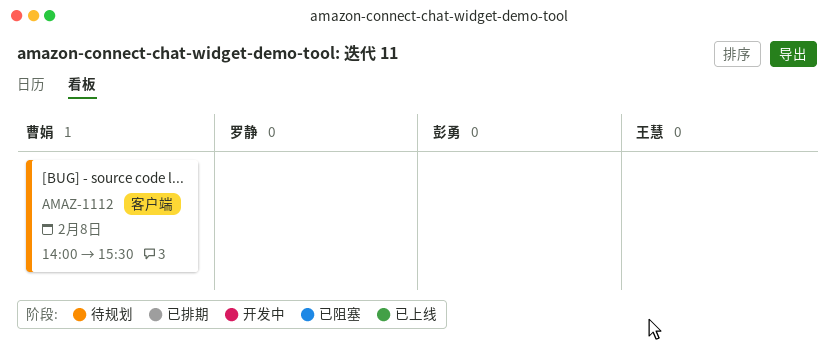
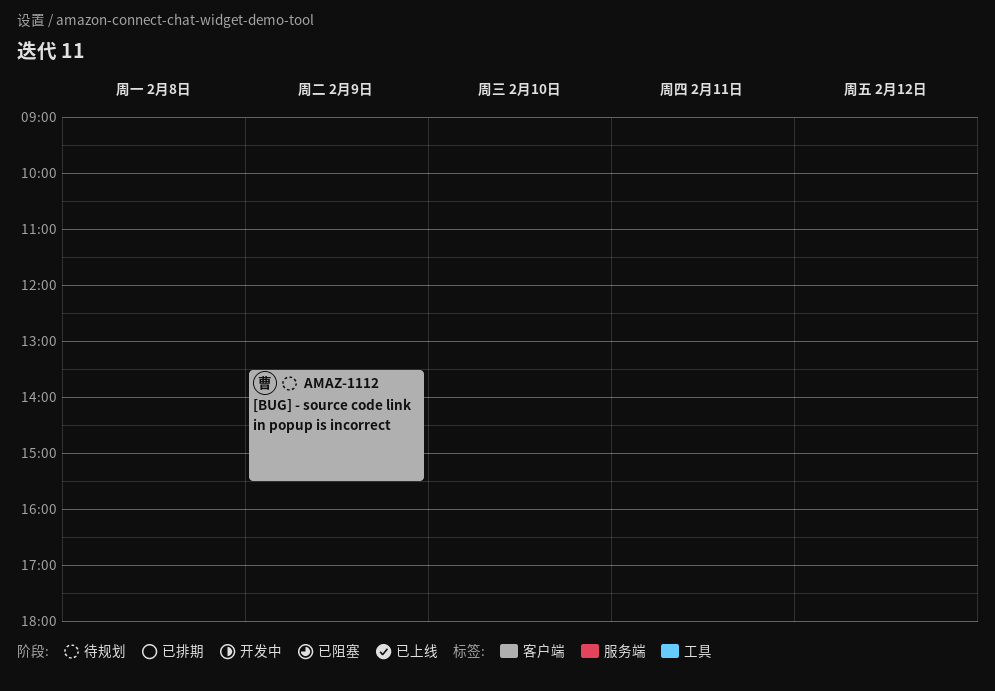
AMAZ-1112, day: Feb 8 -> Feb 9
AMAZ-1112, begins: 14:00 -> 13:30

